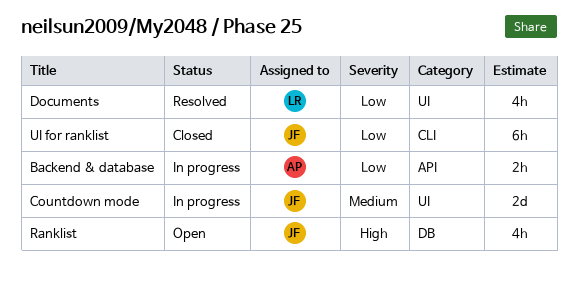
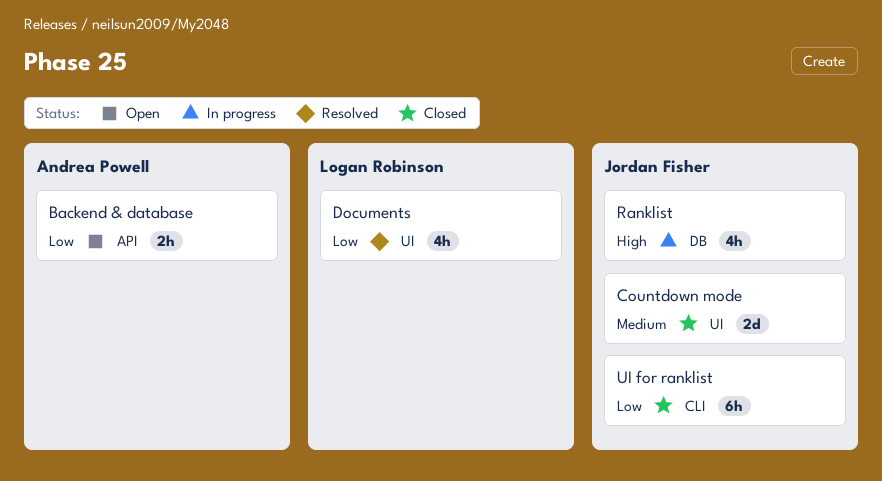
Backend & database, status: In progress -> Open
Countdown mode, status: In progress -> Closed
Ranklist, status: Open -> In progress

